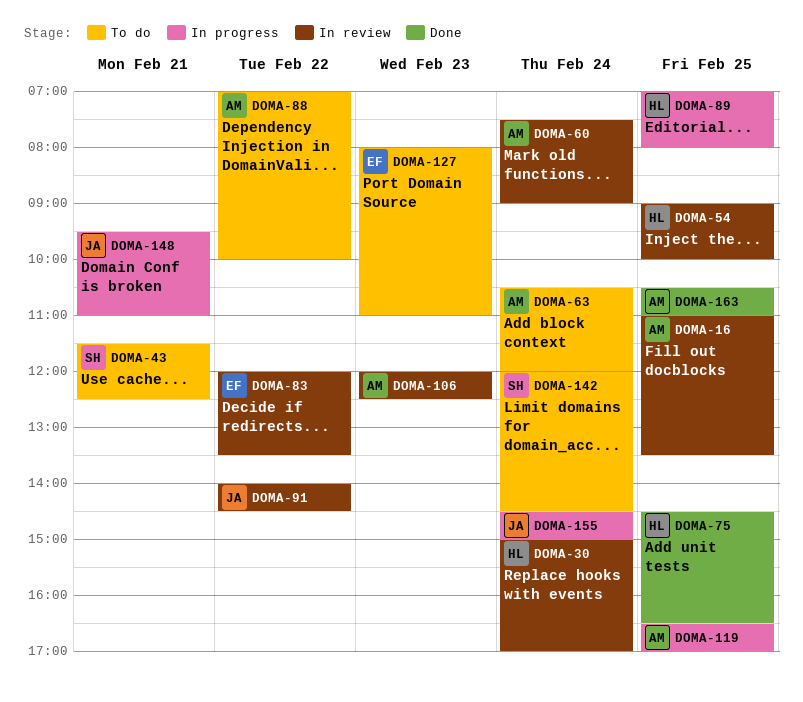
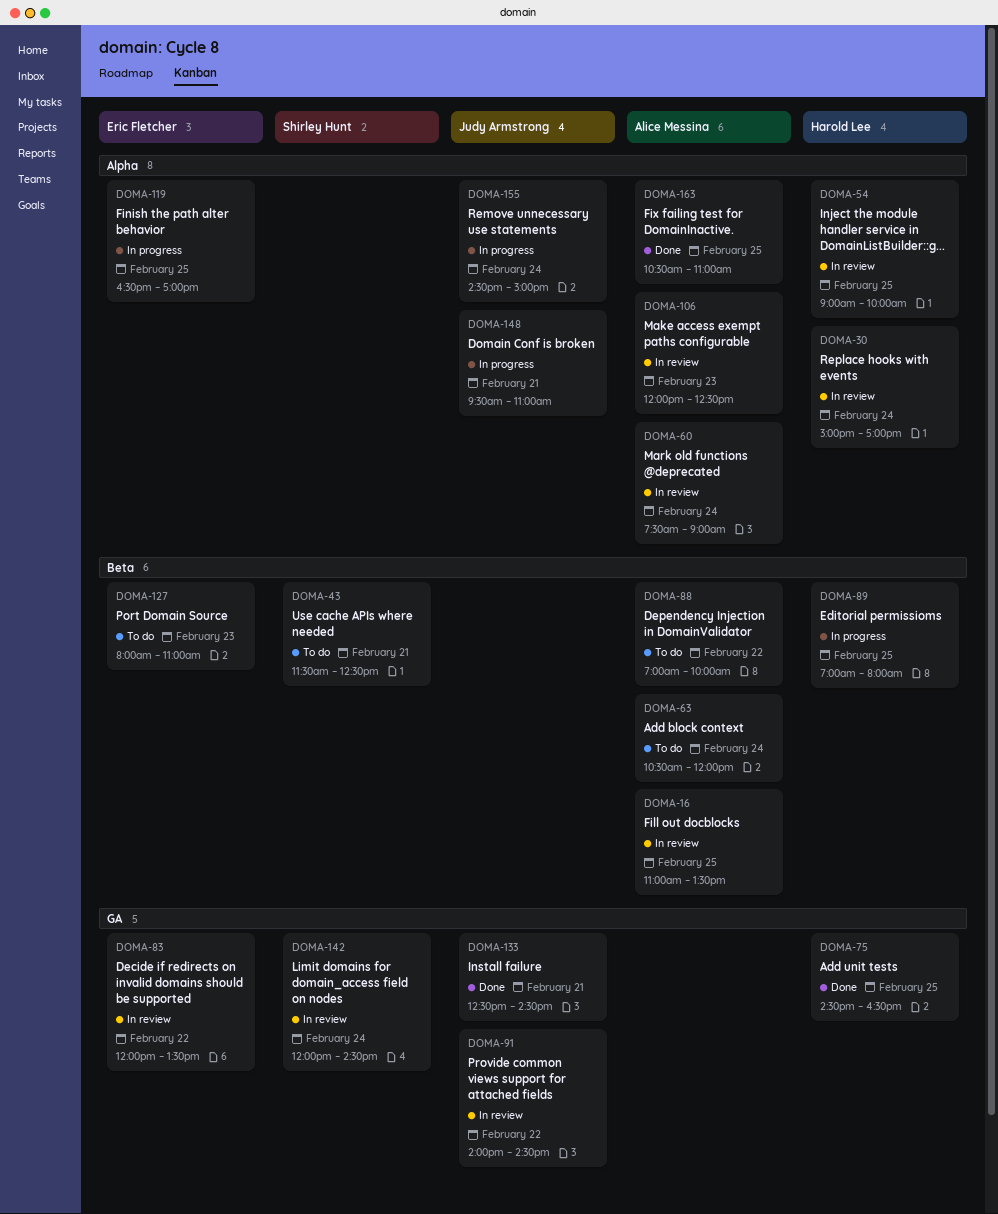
DOMA-119, owner: Alice Messina -> Eric Fletcher
DOMA-133: none -> present
DOMA-142, status: To do -> In review

